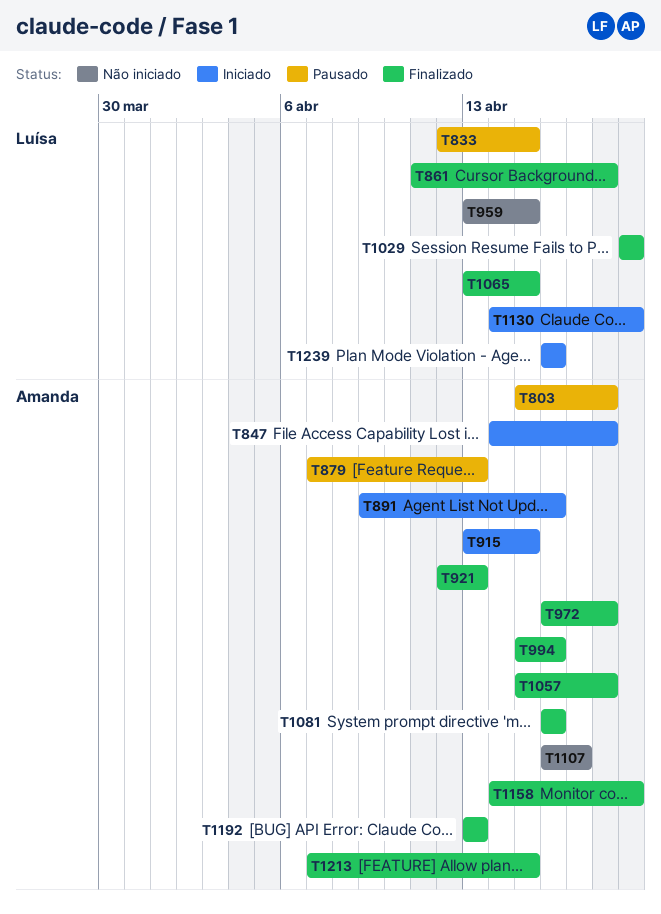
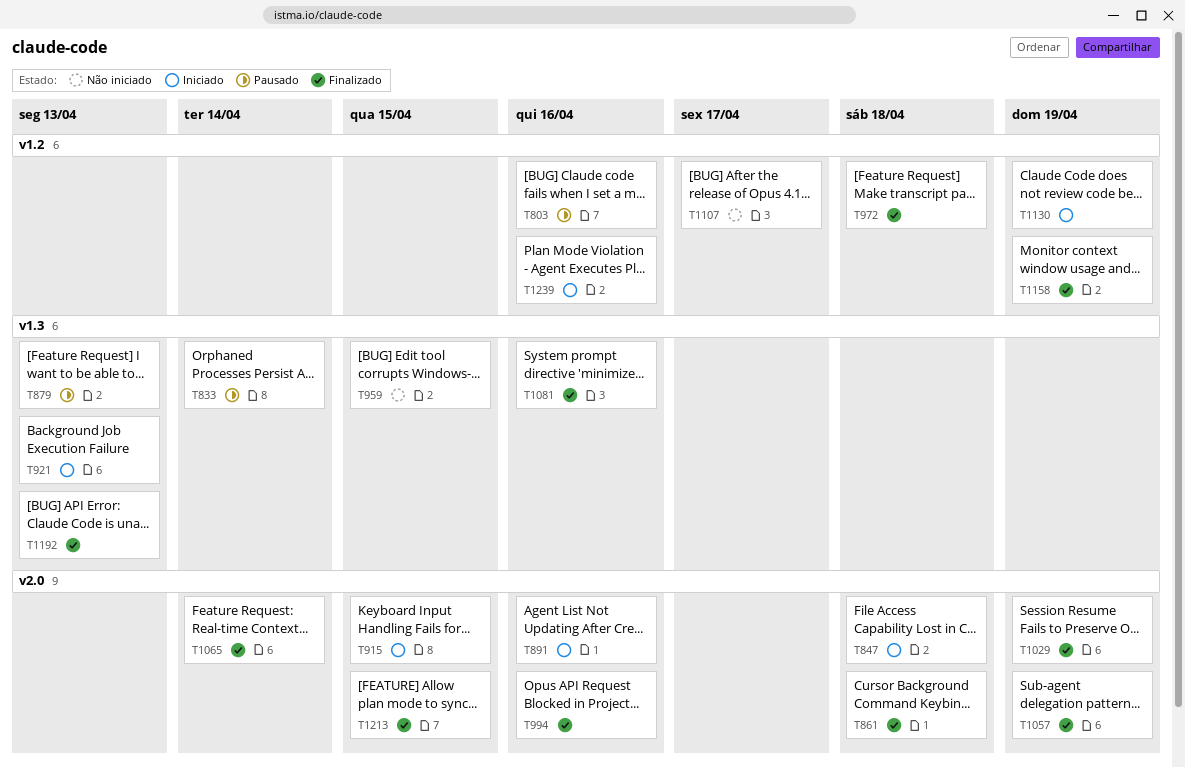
T803, due: Apr 18 -> Apr 16
T833, due: Apr 15 -> Apr 14
T921, status: Finalizado -> Iniciado
T1057, due: Apr 18 -> Apr 19
T1065, due: Apr 15 -> Apr 14

